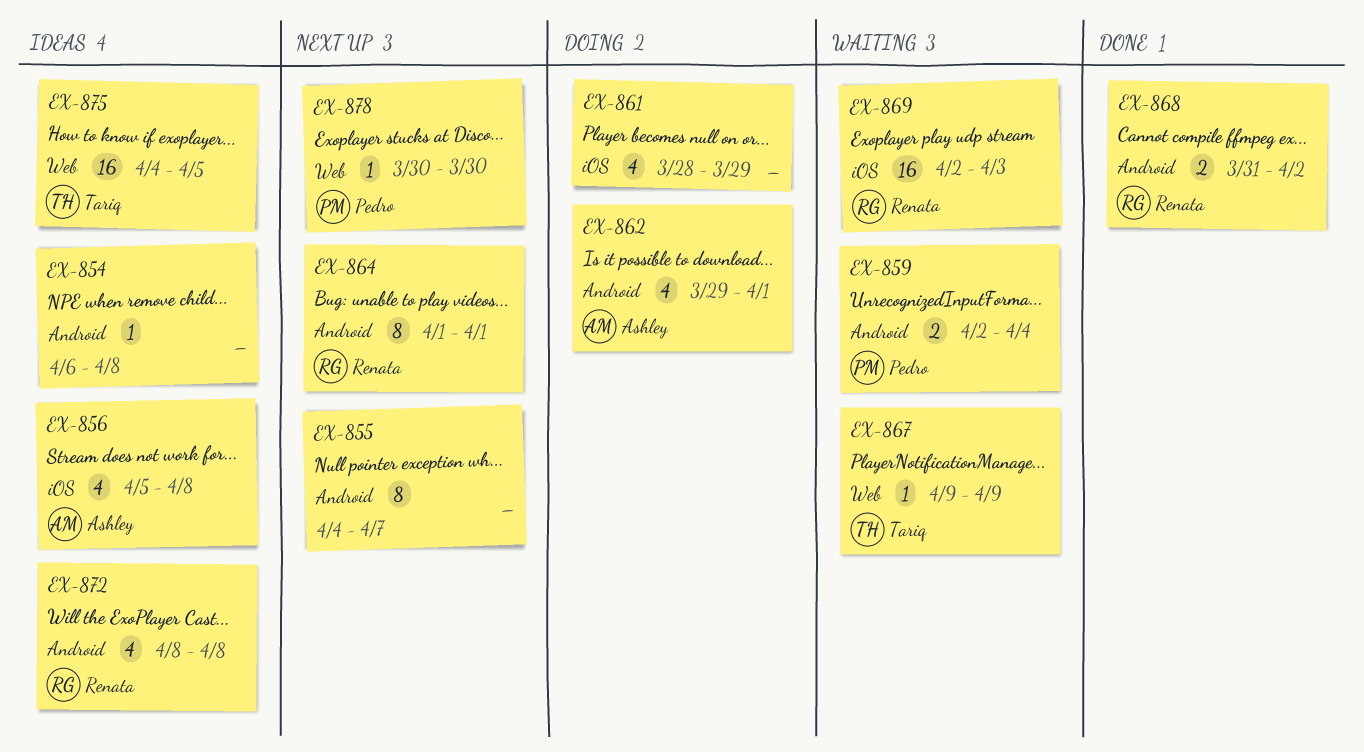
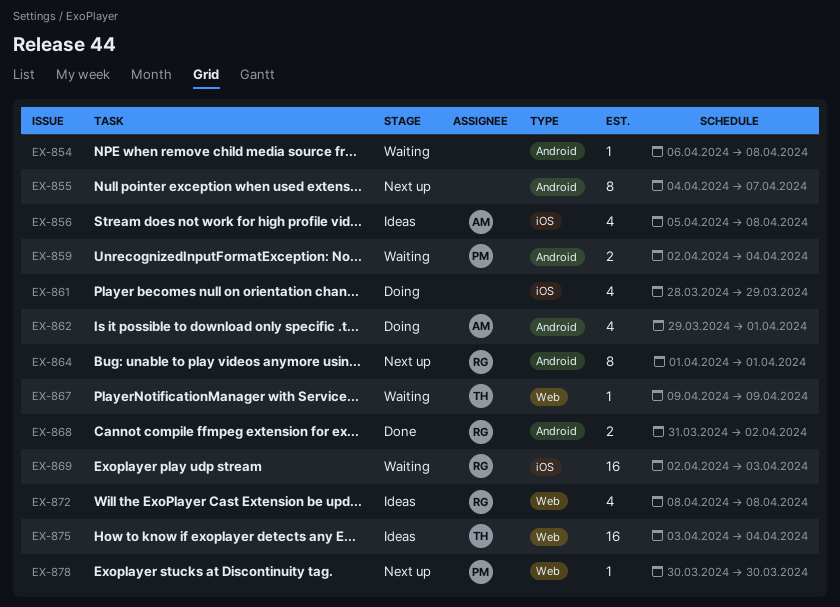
EX-854, status: Ideas -> Waiting
EX-872, label: Android -> Web
EX-875, start: Apr 4 -> Apr 3
EX-875, due: Apr 5 -> Apr 4

